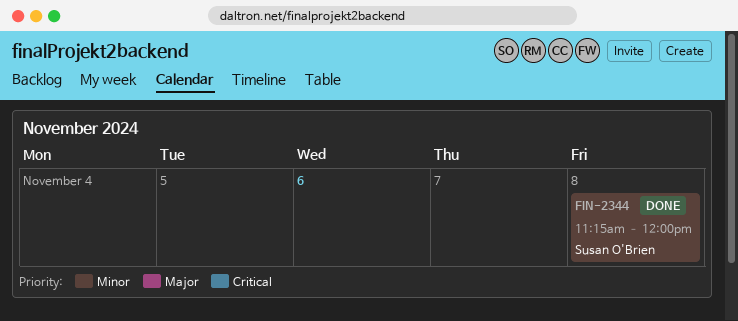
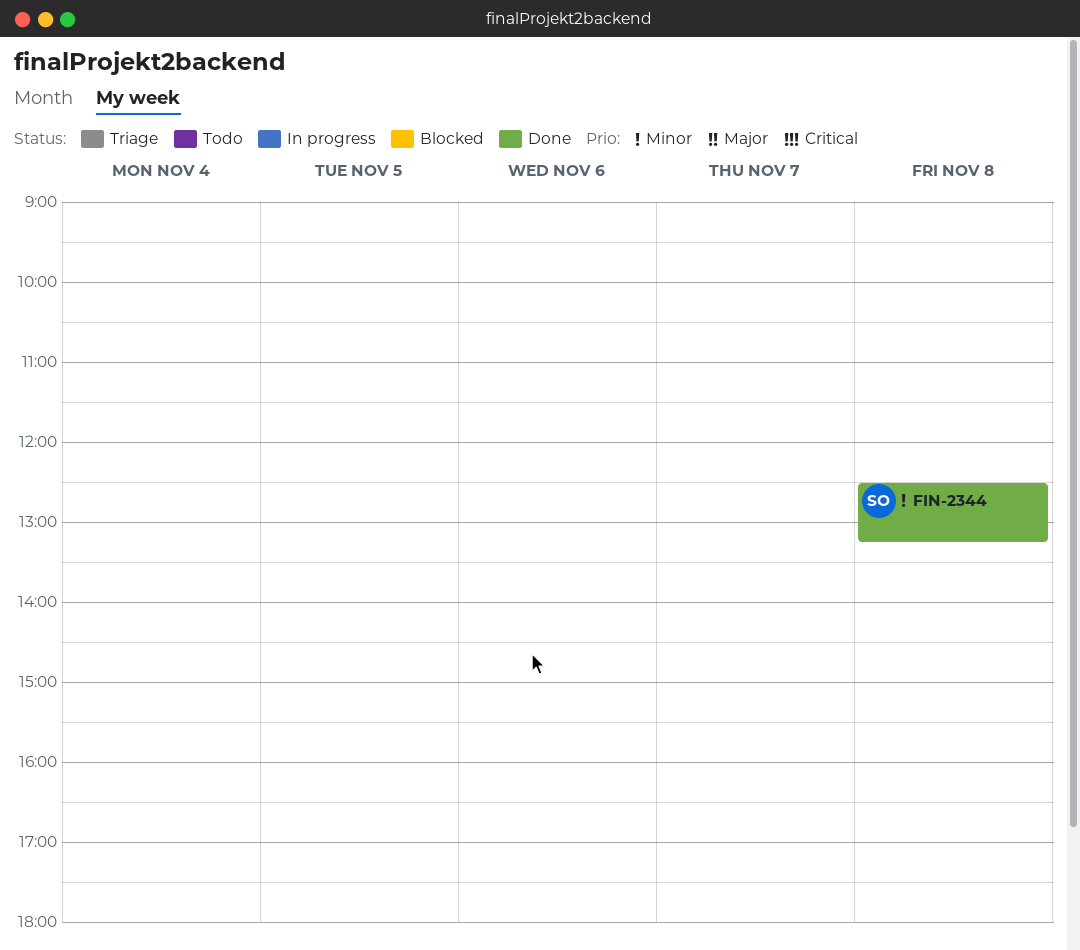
FIN-2344, begins: 11:15 -> 12:30
FIN-2344, ends: 12:00 -> 13:15

